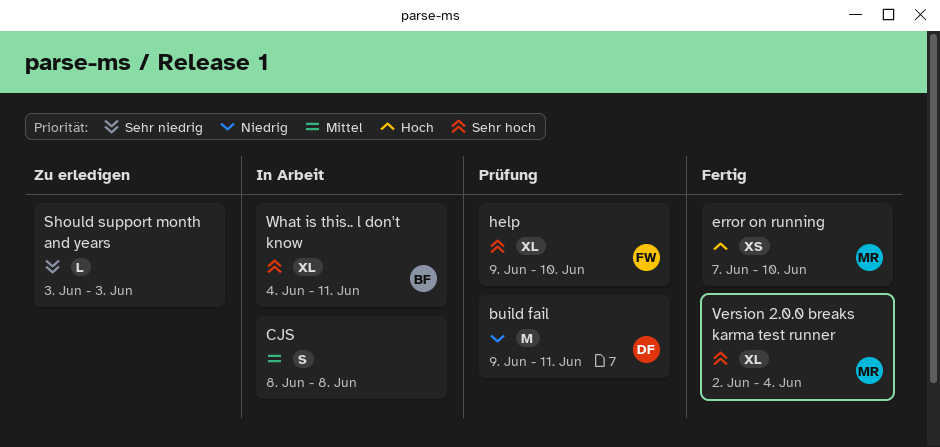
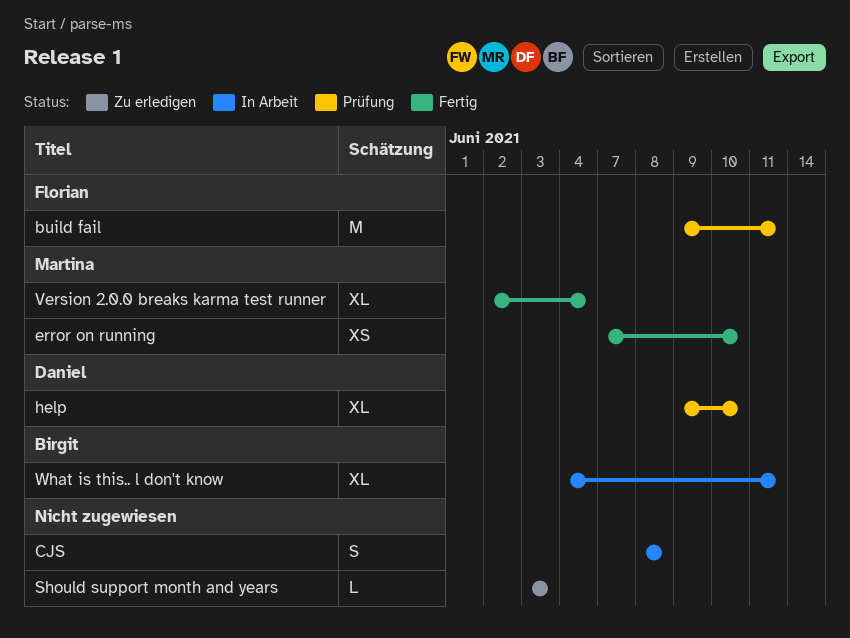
build fail, owner: Daniel -> Florian
help, owner: Florian -> Daniel

